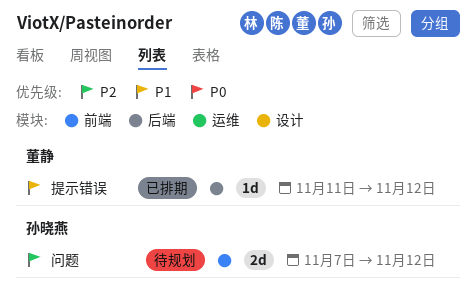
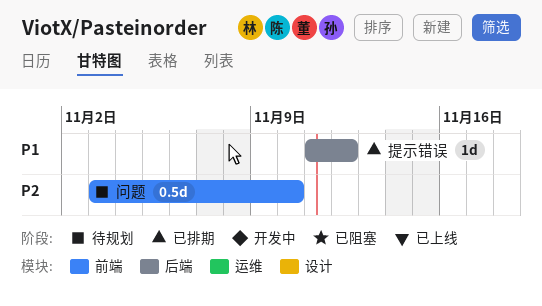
问题, estimate: 2d -> 0.5d
问题, start: Nov 7 -> Nov 3
问题, due: Nov 12 -> Nov 10

